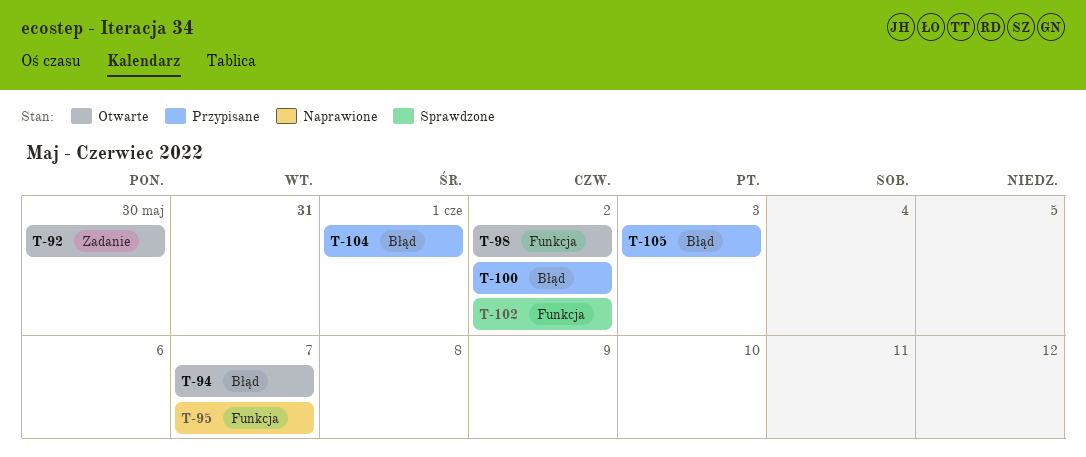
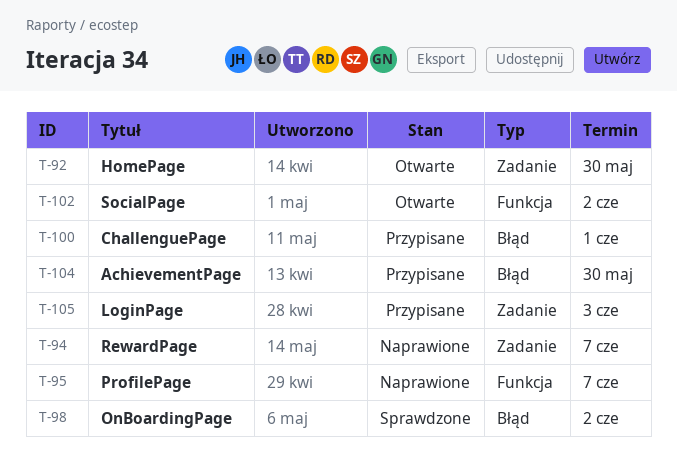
T-94, status: Otwarte -> Naprawione
T-94, label: Błąd -> Zadanie
T-98, status: Otwarte -> Sprawdzone
T-98, label: Funkcja -> Błąd
T-100, due: Jun 2 -> Jun 1
T-102, status: Sprawdzone -> Otwarte
T-104, due: Jun 1 -> May 30
T-105, label: Błąd -> Zadanie

